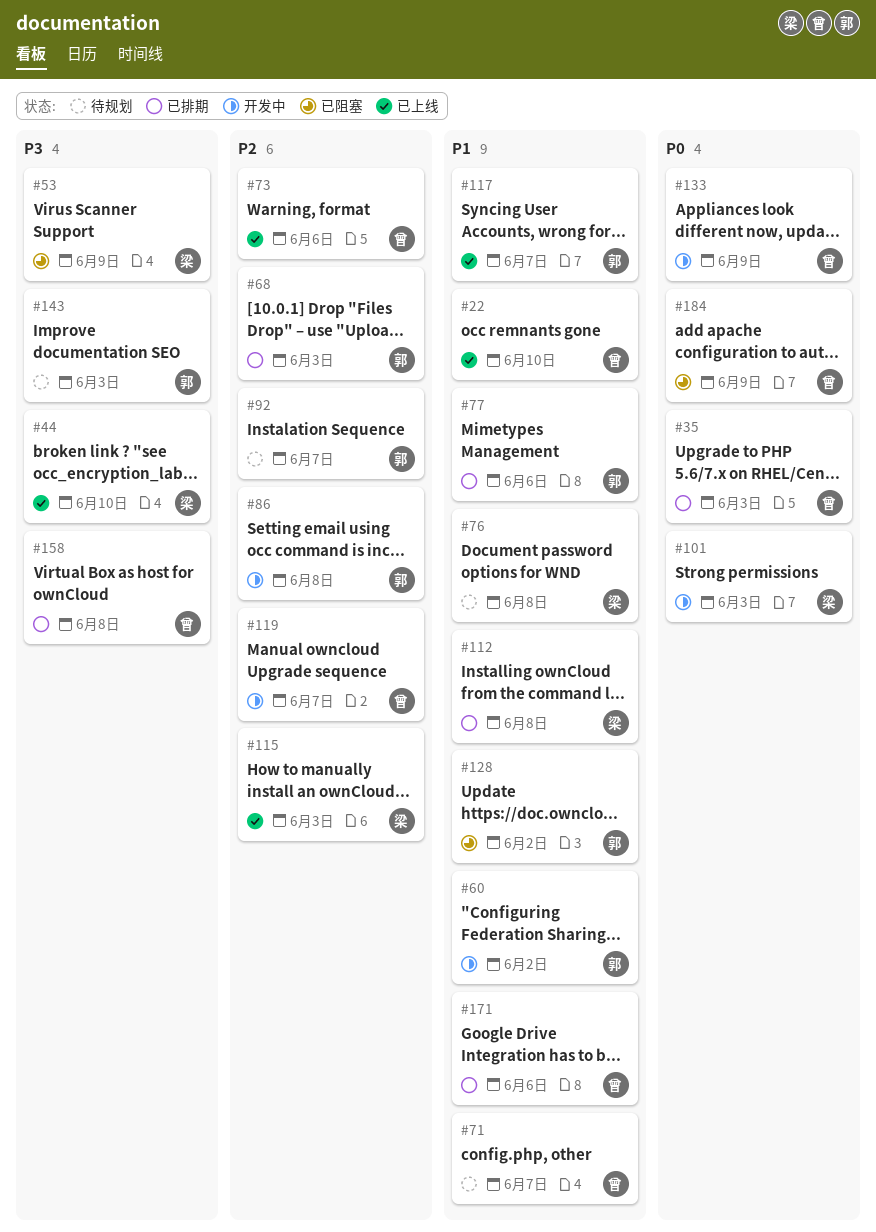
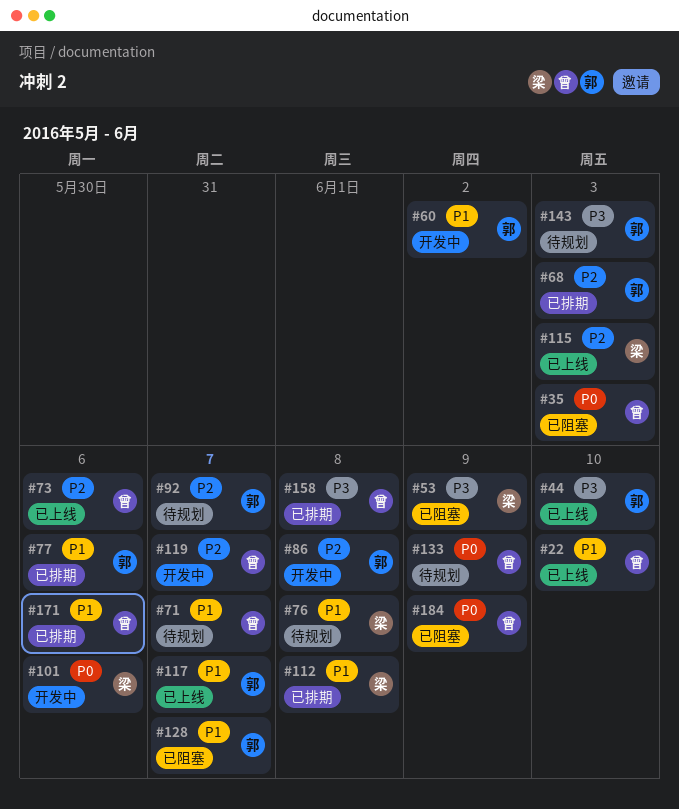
#35, status: 已排期 -> 已阻塞
#44, owner: 梁 -> 郭
#101, due: Jun 3 -> Jun 6
#128, due: Jun 2 -> Jun 7
#133, status: 开发中 -> 待规划

